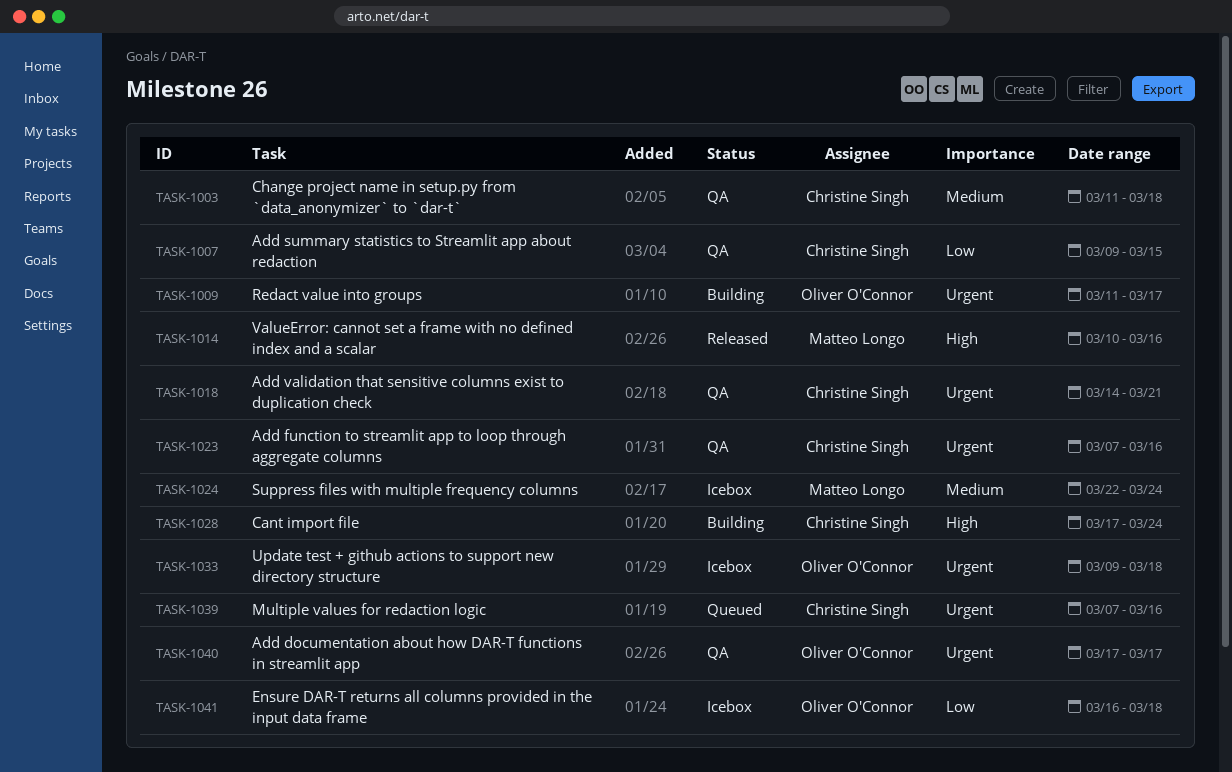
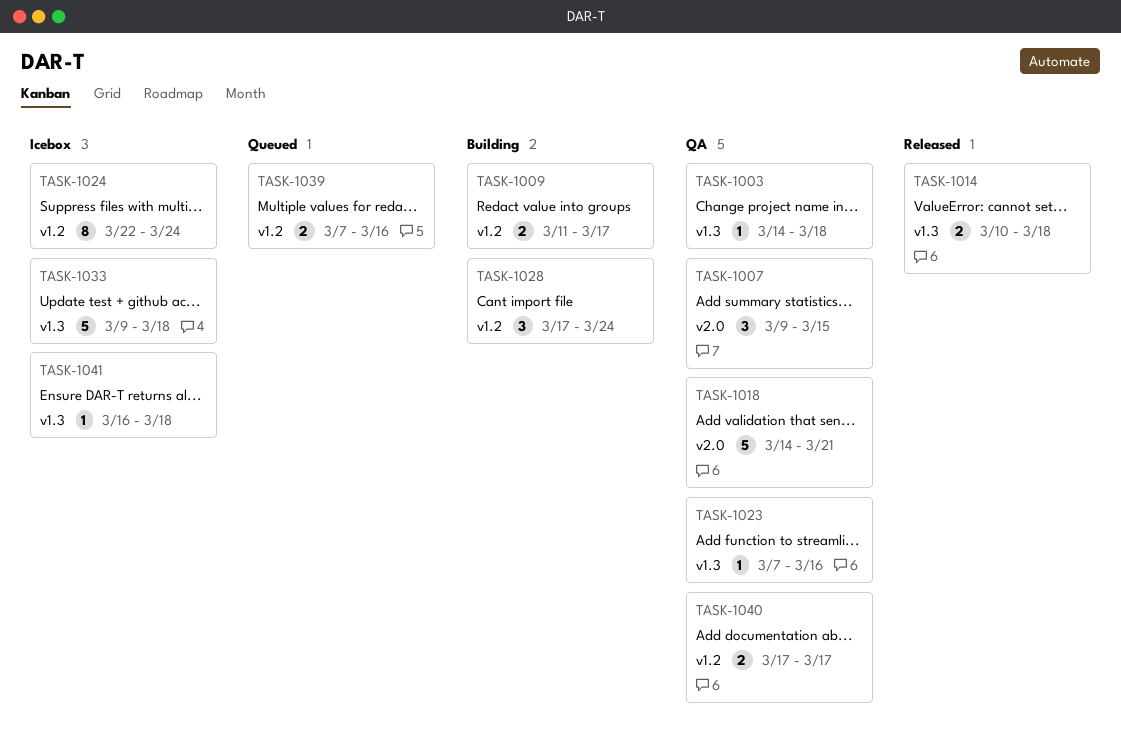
TASK-1003, start: Mar 11 -> Mar 14
TASK-1014, due: Mar 16 -> Mar 18

